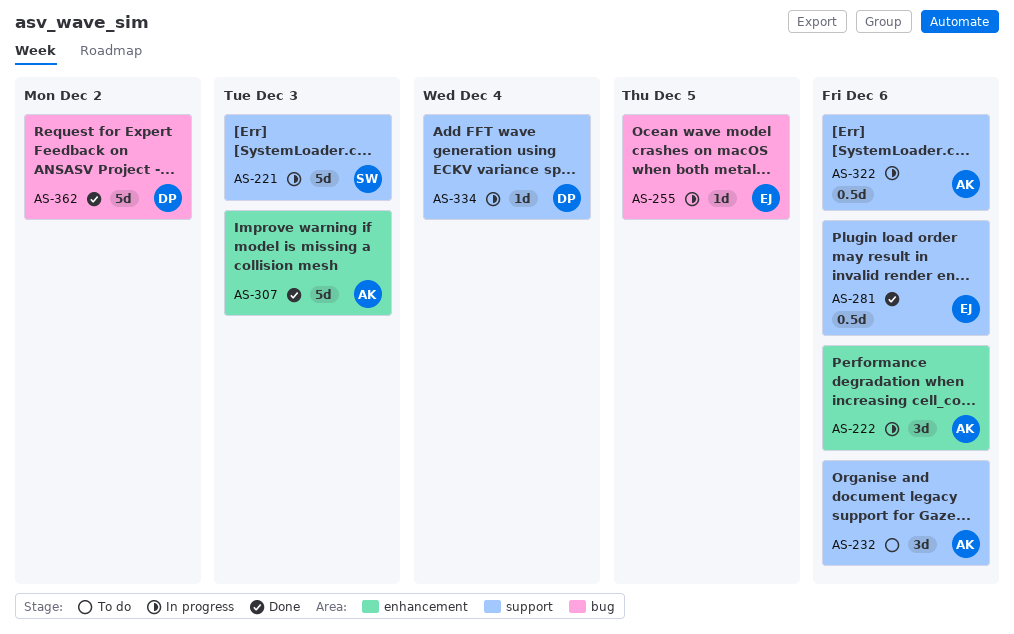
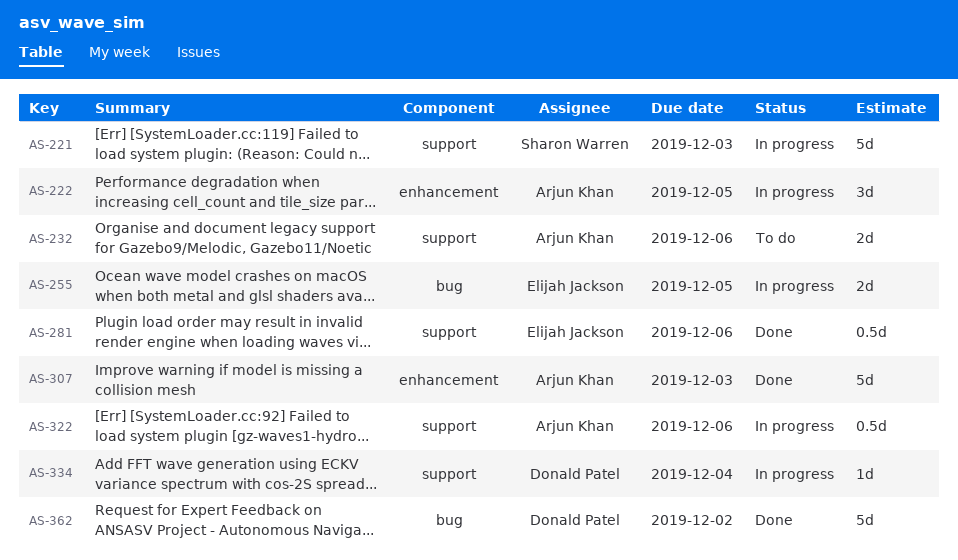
AS-222, due: Dec 6 -> Dec 5
AS-232, estimate: 3d -> 2d
AS-255, estimate: 1d -> 2d

